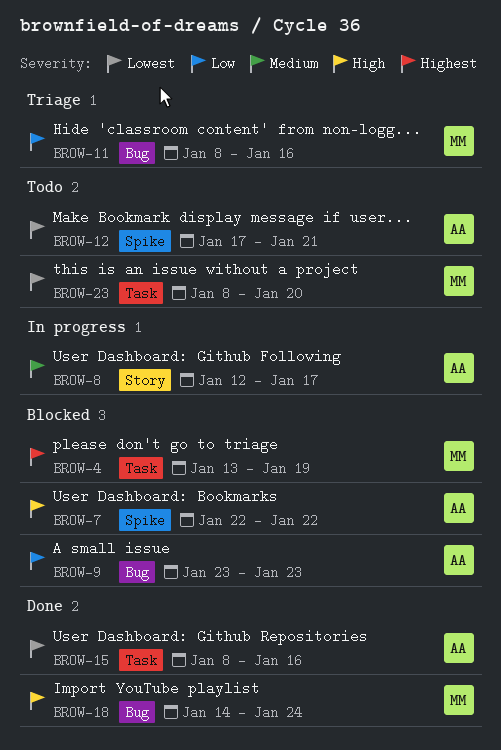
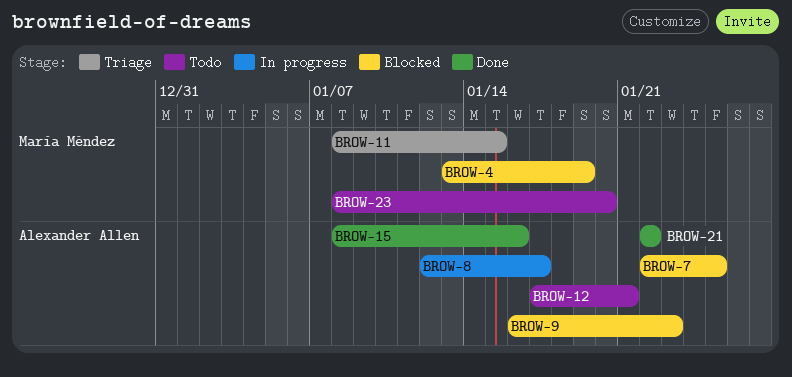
BROW-7, due: Jan 22 -> Jan 25
BROW-9, start: Jan 23 -> Jan 16
BROW-11, due: Jan 16 -> Jan 15
BROW-18: present -> none
BROW-21: none -> present

